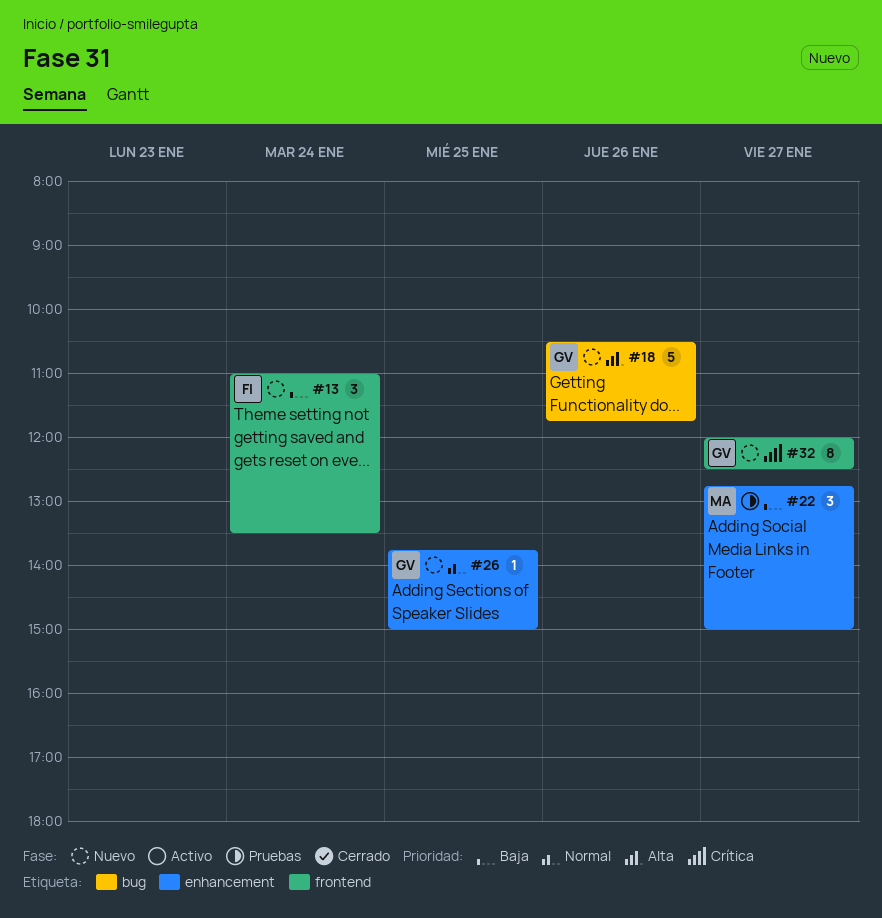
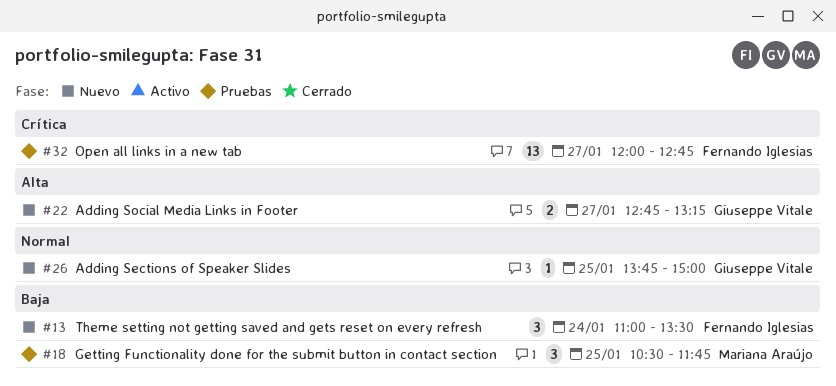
#18, status: Nuevo -> Pruebas
#18, owner: Giuseppe Vitale -> Mariana Araújo
#18, priority: Alta -> Baja
#18, estimate: 5 -> 3
#18, day: Jan 26 -> Jan 25
#22, status: Pruebas -> Nuevo
#22, owner: Mariana Araújo -> Giuseppe Vitale
#22, priority: Baja -> Alta
#22, estimate: 3 -> 2
#22, ends: 15:00 -> 13:15
#32, status: Nuevo -> Pruebas
#32, owner: Giuseppe Vitale -> Fernando Iglesias
#32, estimate: 8 -> 13
#32, ends: 12:30 -> 12:45

